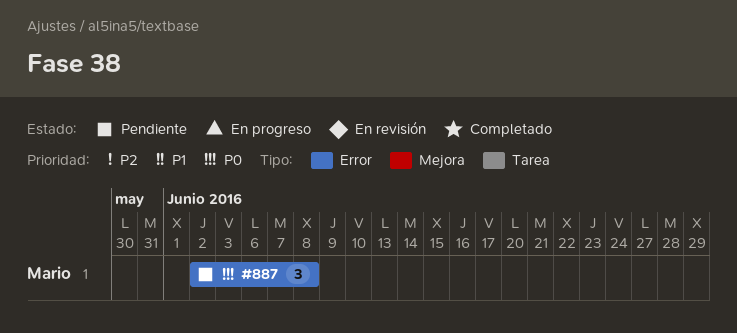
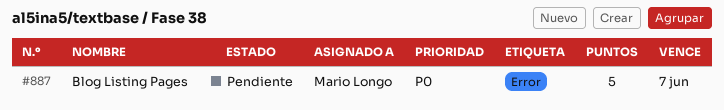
#887, estimate: 3 -> 5
#887, due: Jun 8 -> Jun 7

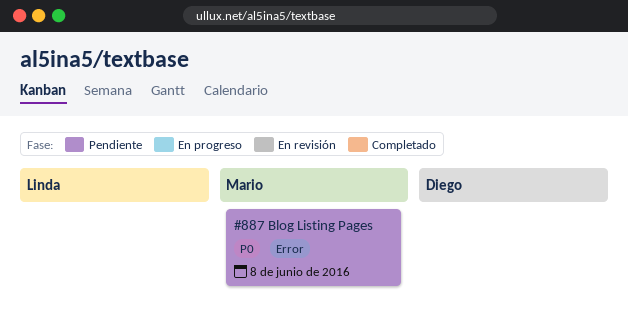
#887, due: Jun 7 -> Jun 8

